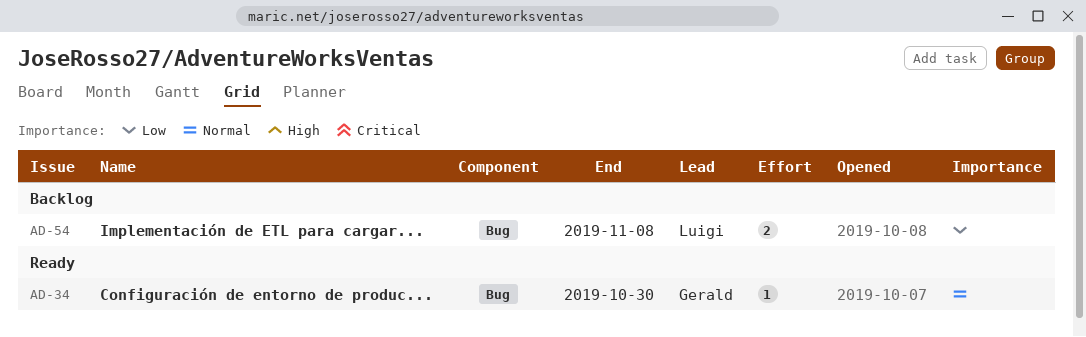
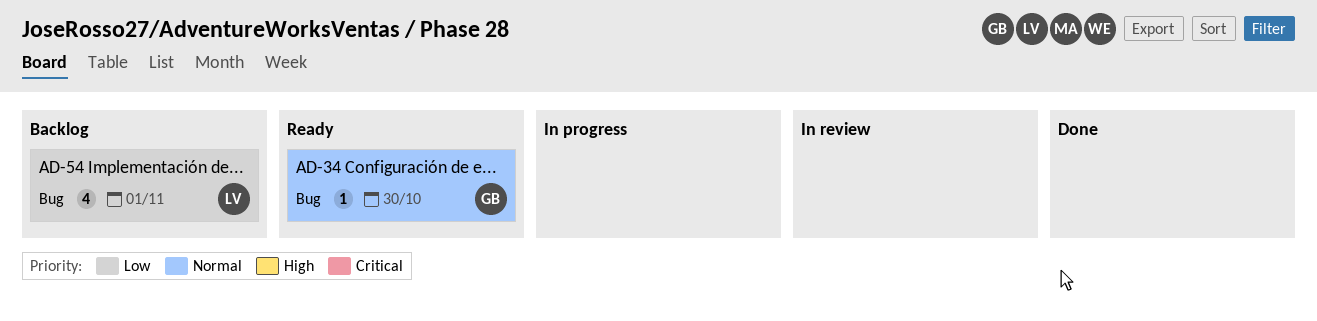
AD-54, estimate: 2 -> 4
AD-54, due: Nov 8 -> Nov 1

